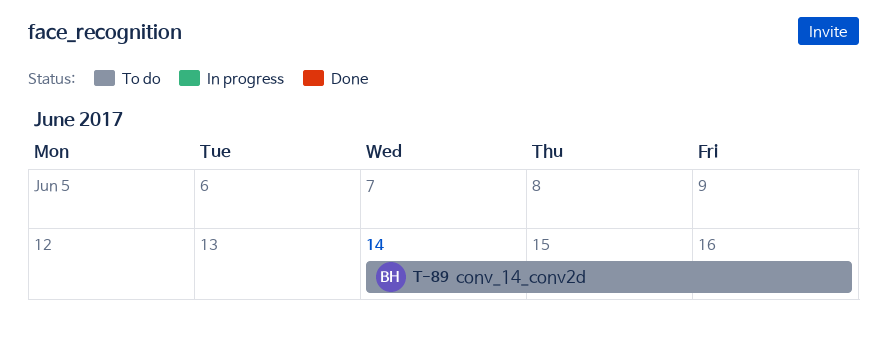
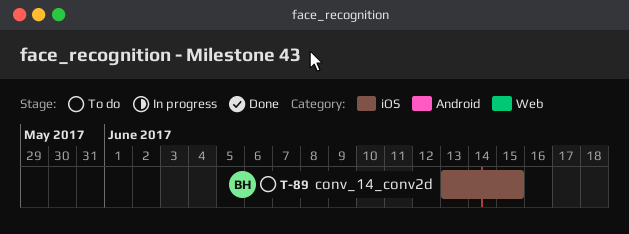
T-89, start: Jun 14 -> Jun 13
T-89, due: Jun 16 -> Jun 15

